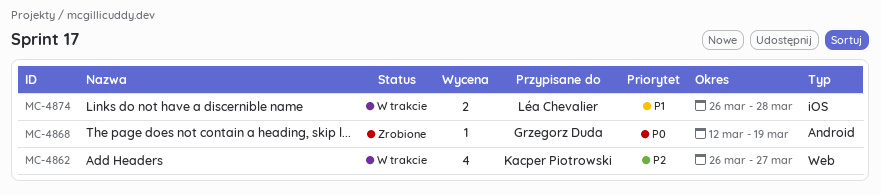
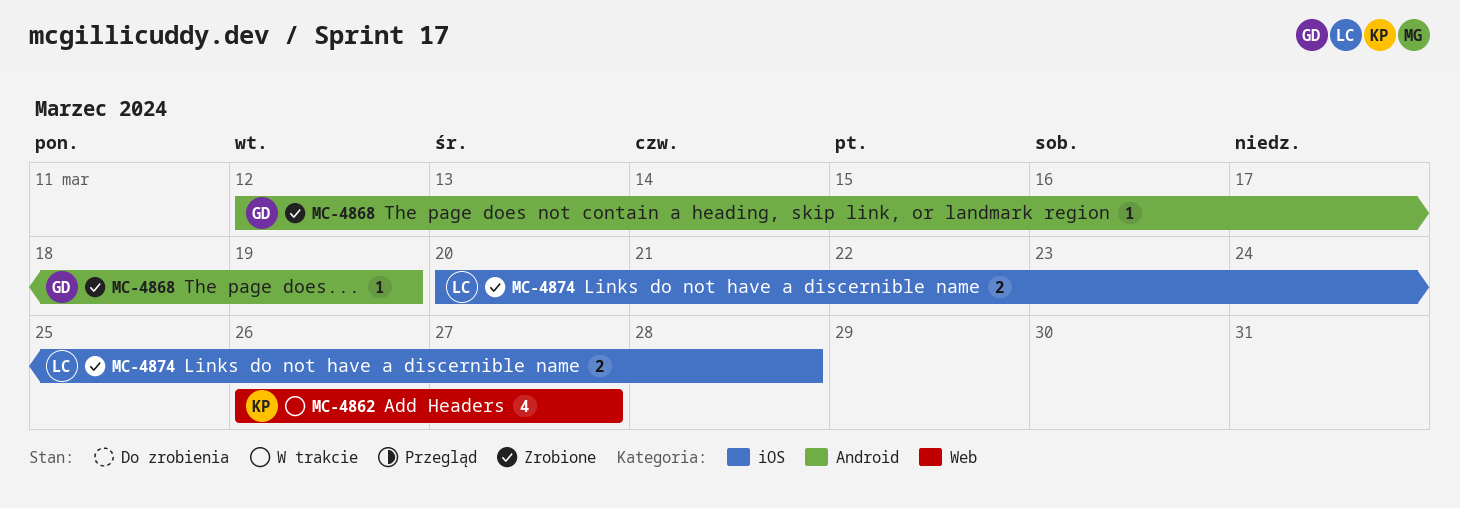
MC-4874, status: W trakcie -> Zrobione
MC-4874, start: Mar 26 -> Mar 20

